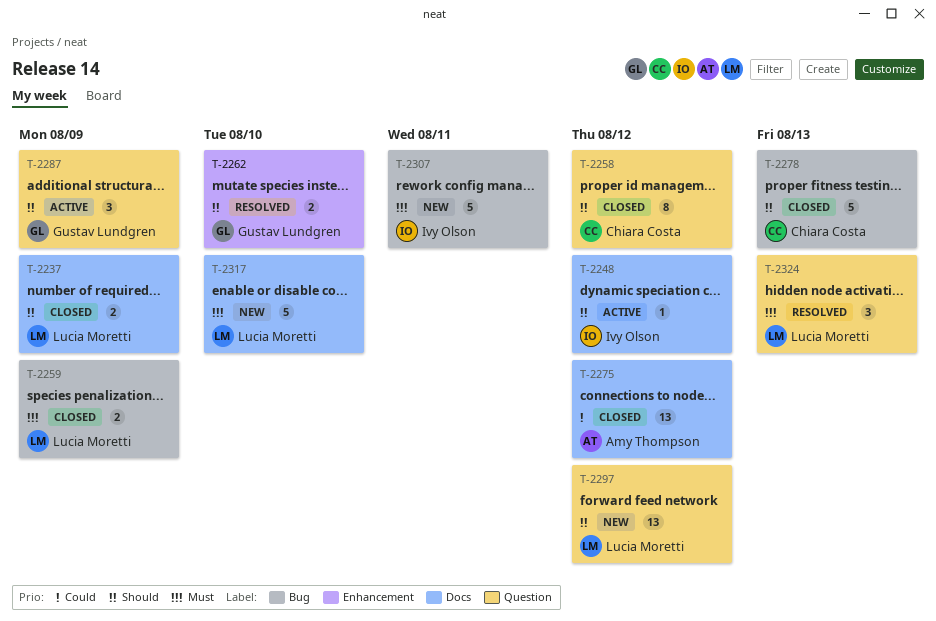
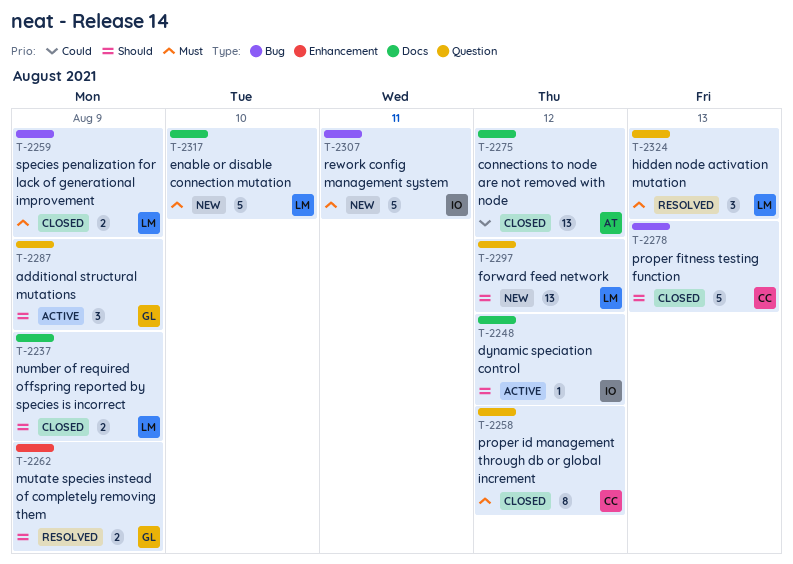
T-2258, priority: Should -> Must
T-2262, due: Aug 10 -> Aug 9

